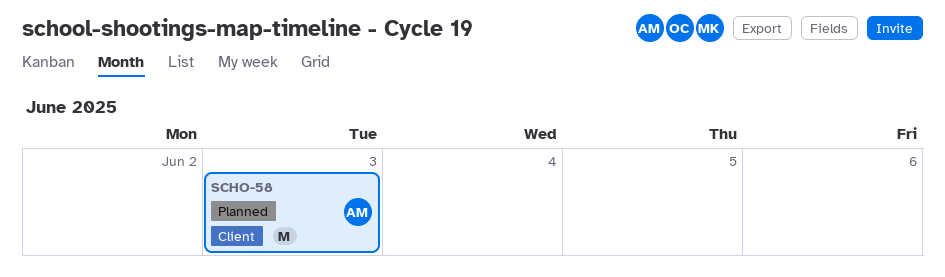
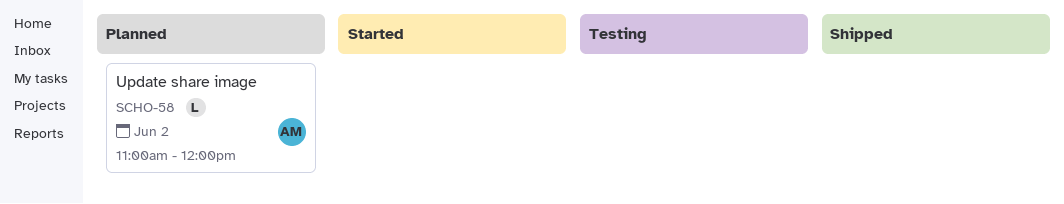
SCHO-58, estimate: M -> L
SCHO-58, day: Jun 3 -> Jun 2

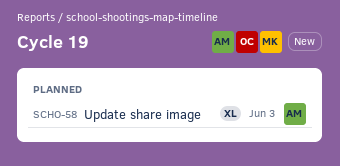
SCHO-58, estimate: L -> XL
SCHO-58, day: Jun 2 -> Jun 3

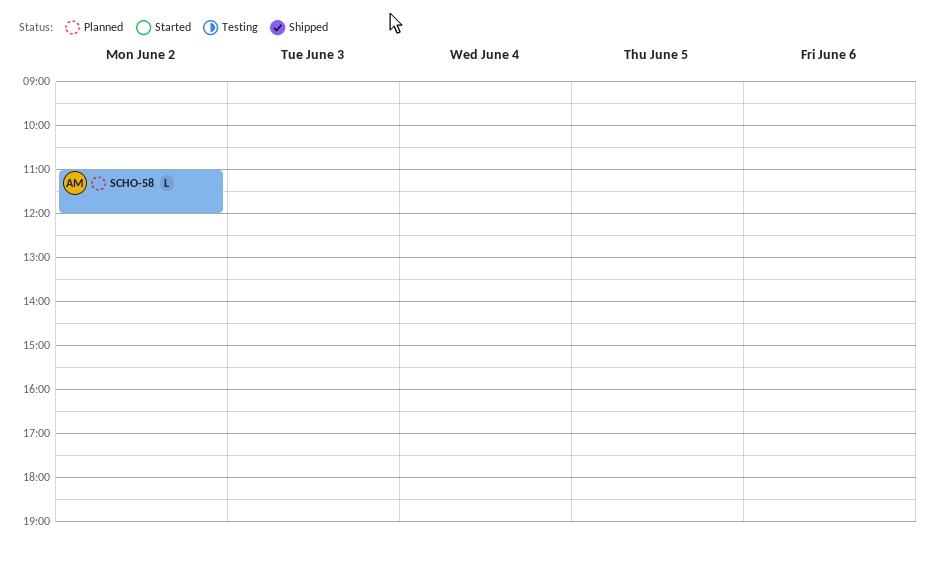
SCHO-58, estimate: XL -> L
SCHO-58, day: Jun 3 -> Jun 2

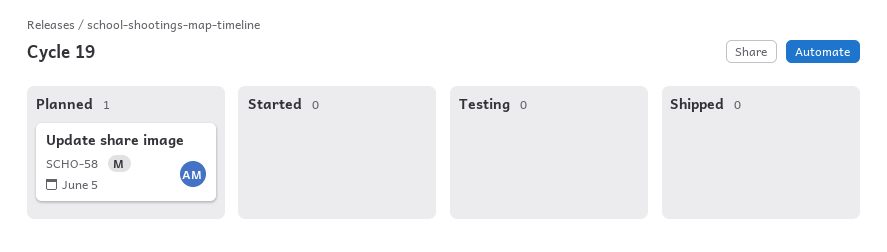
SCHO-58, estimate: L -> M
SCHO-58, day: Jun 2 -> Jun 5

